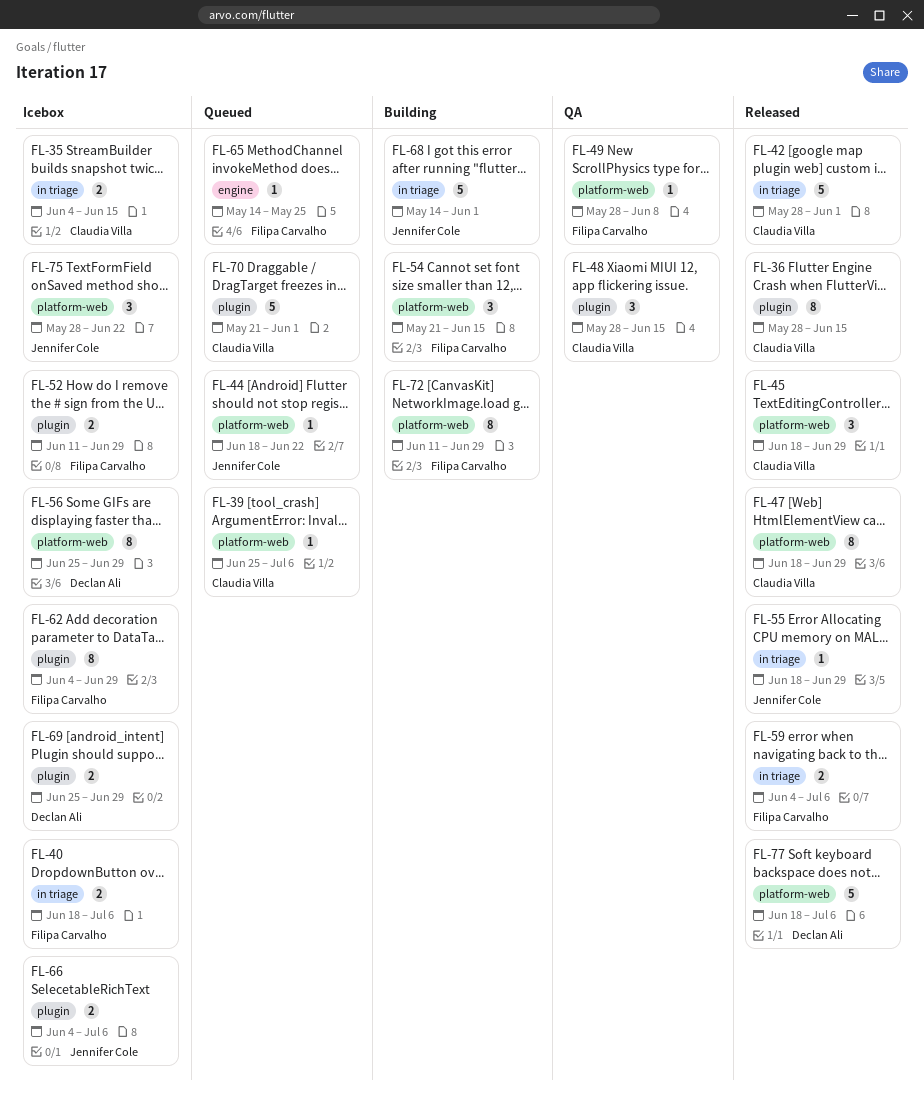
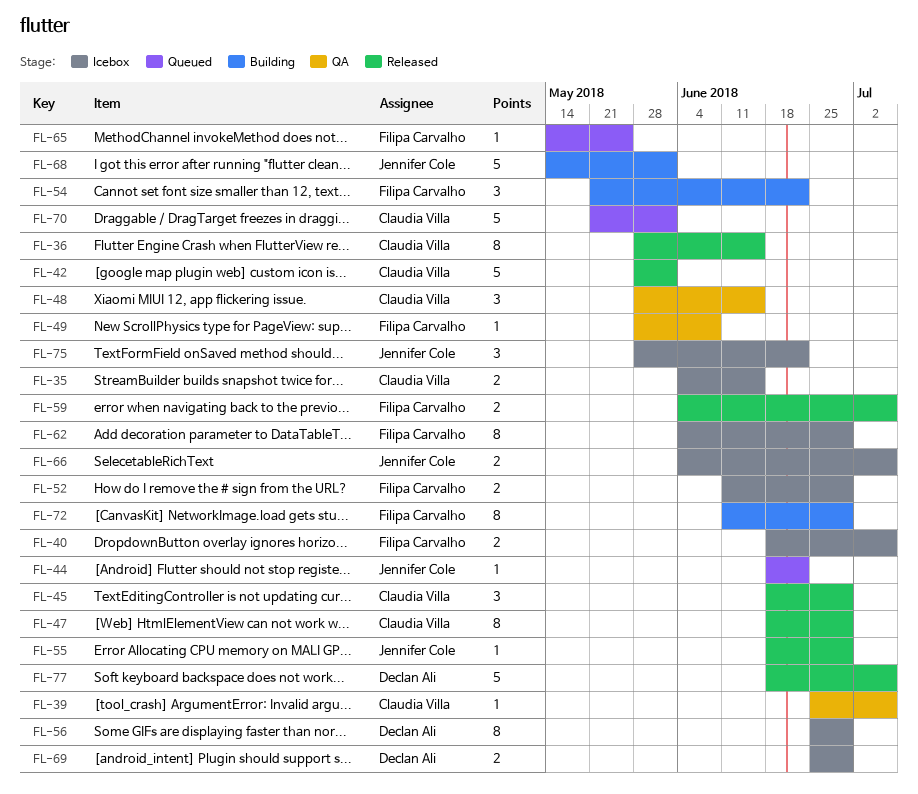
FL-39, status: Queued -> QA
FL-54, due: Jun 15 -> Jun 22

